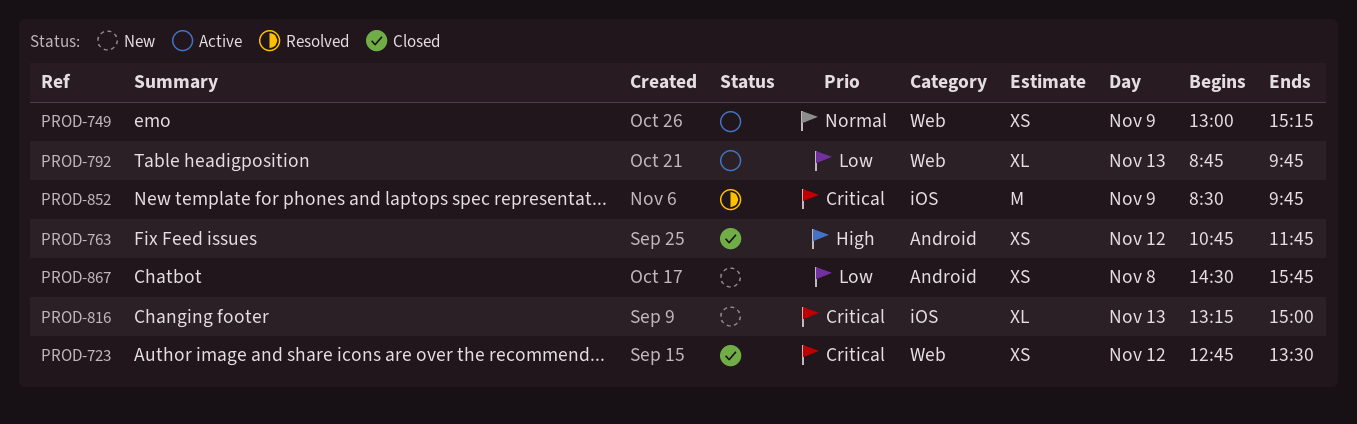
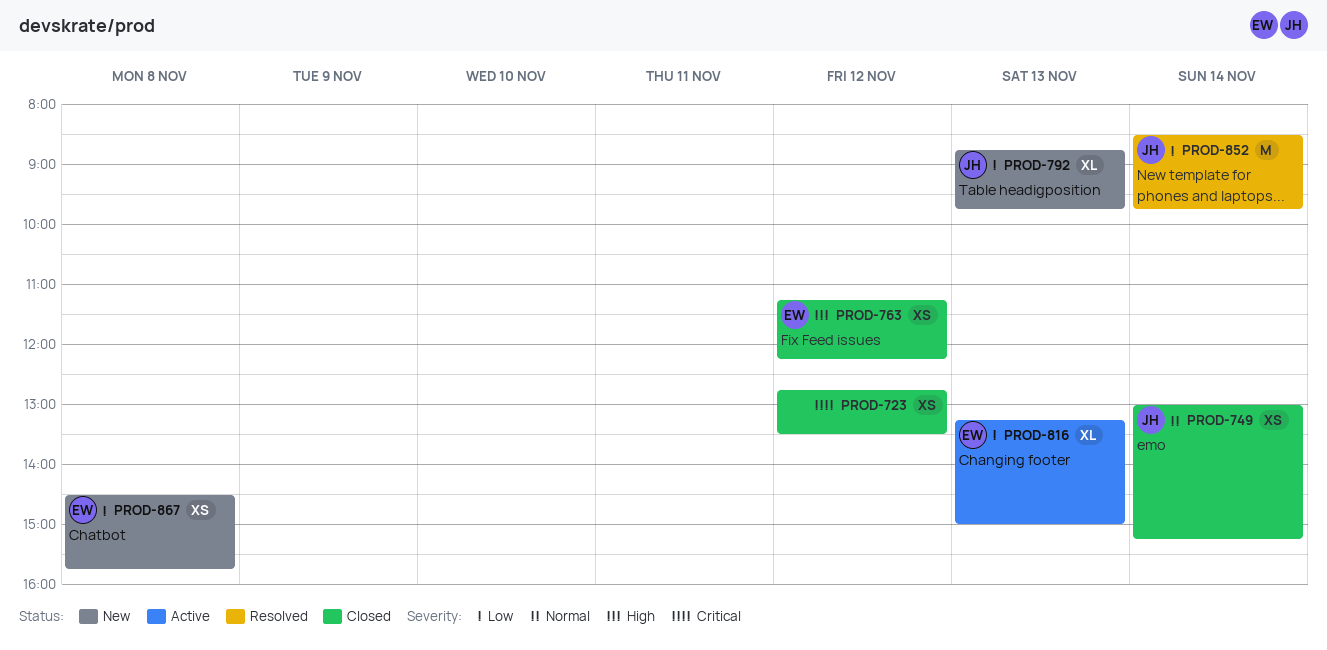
PROD-749, status: Active -> Closed
PROD-749, day: Nov 9 -> Nov 14
PROD-763, begins: 10:45 -> 11:15
PROD-763, ends: 11:45 -> 12:15
PROD-792, status: Active -> New
PROD-816, status: New -> Active
PROD-816, priority: Critical -> Low
PROD-852, priority: Critical -> Low
PROD-852, day: Nov 9 -> Nov 14

